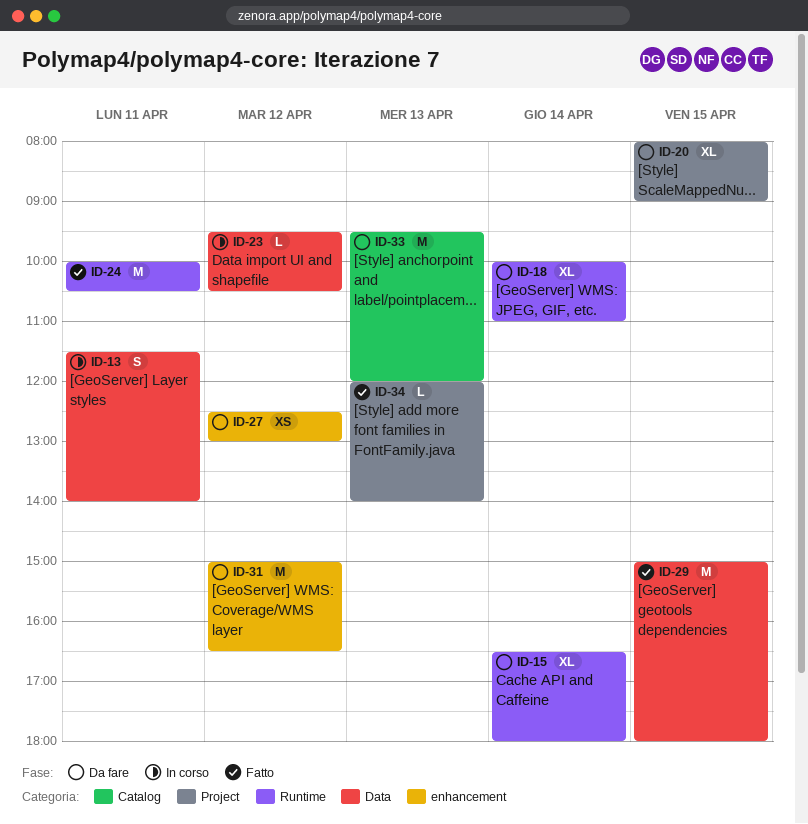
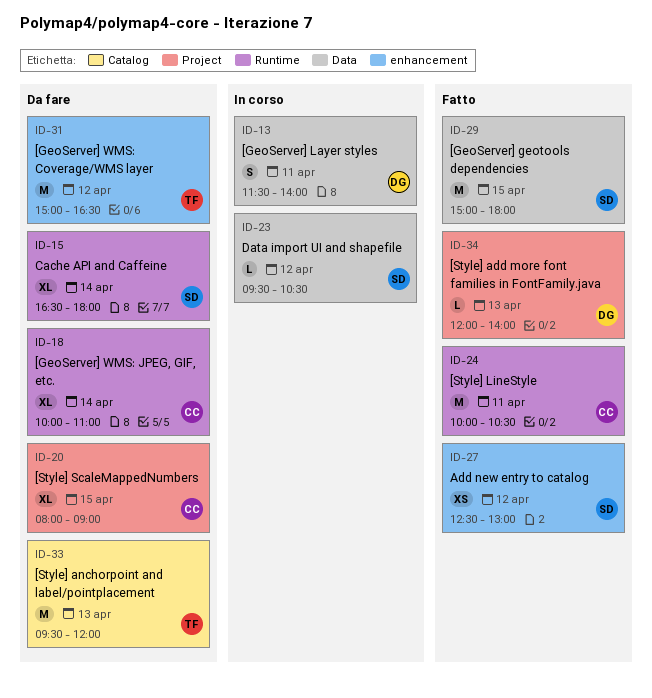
ID-27, status: Da fare -> Fatto

